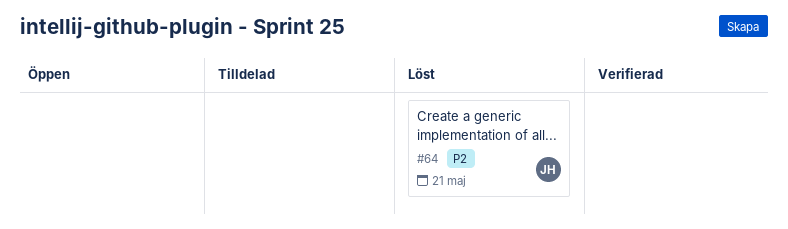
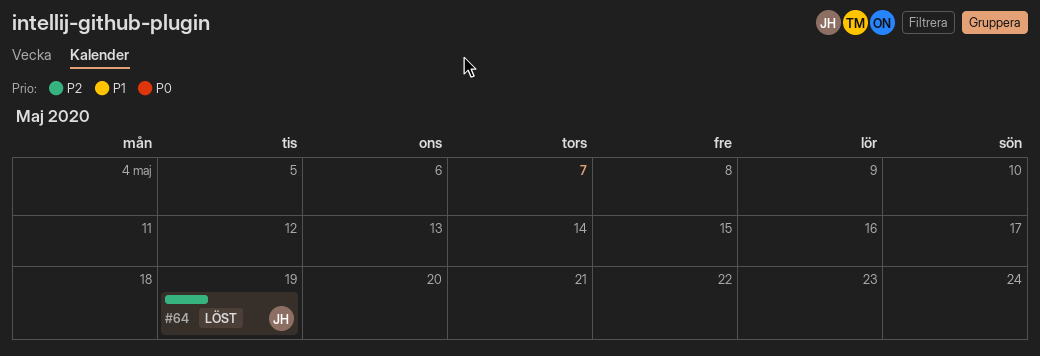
#64, due: May 21 -> May 19

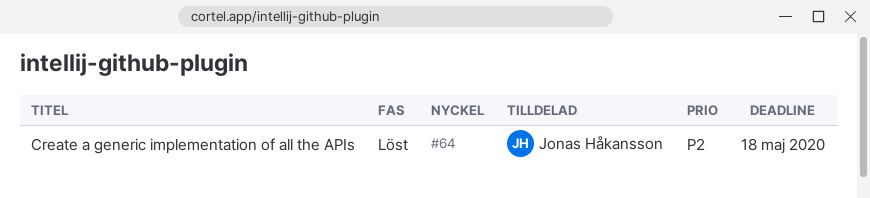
#64, due: May 19 -> May 18

